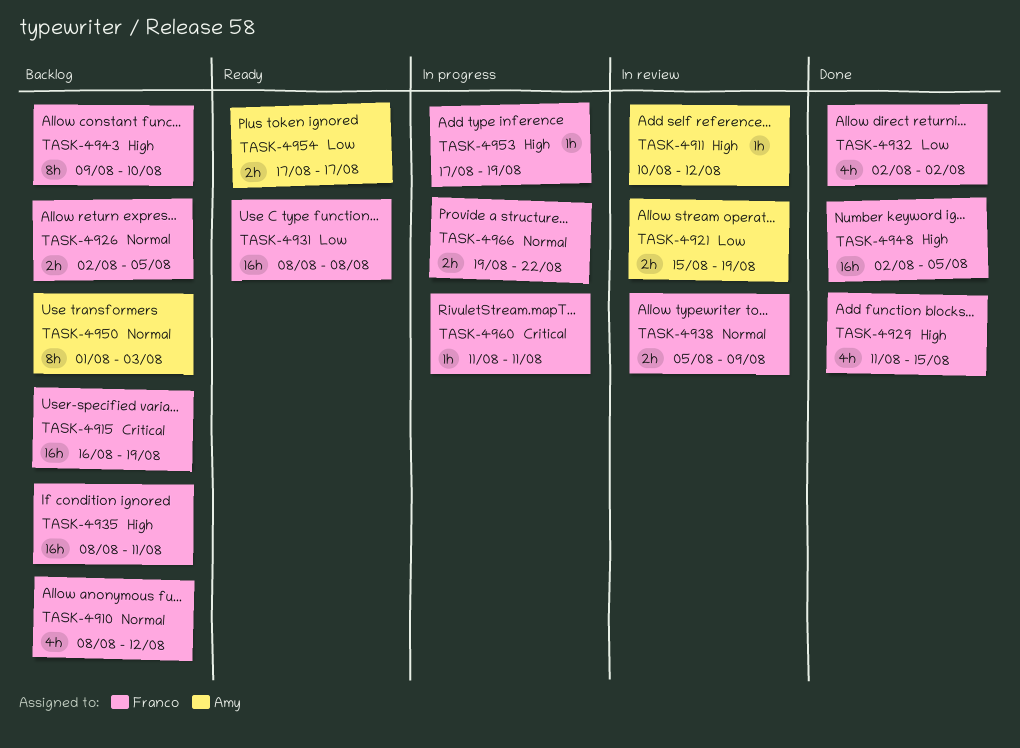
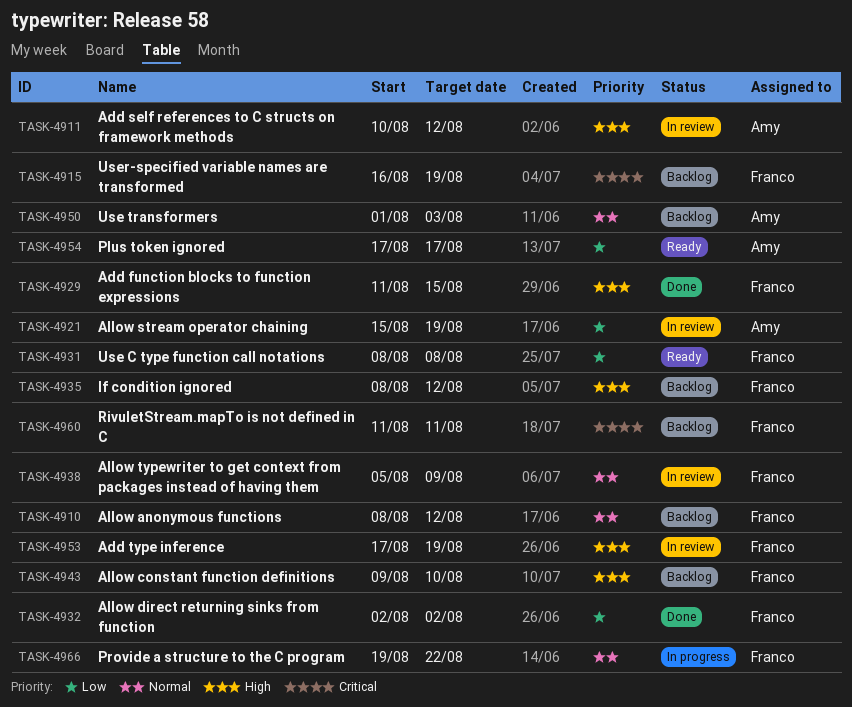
TASK-4926: present -> none
TASK-4935, due: Aug 11 -> Aug 12
TASK-4948: present -> none
TASK-4953, status: In progress -> In review
TASK-4960, status: In progress -> Backlog

